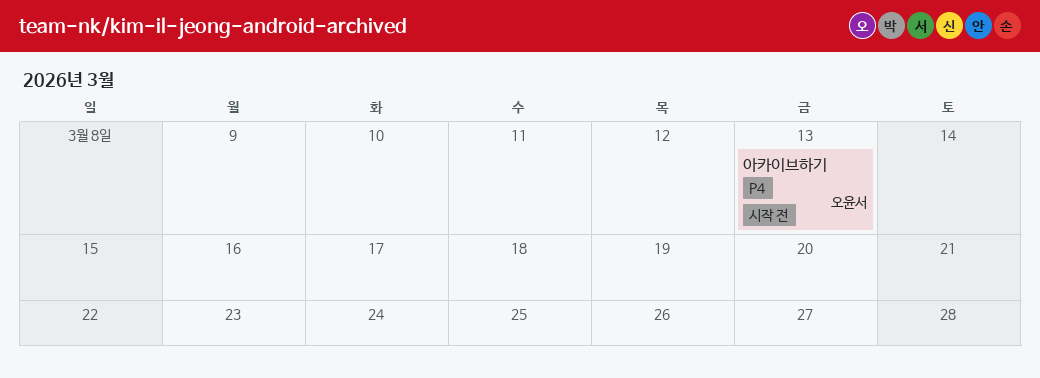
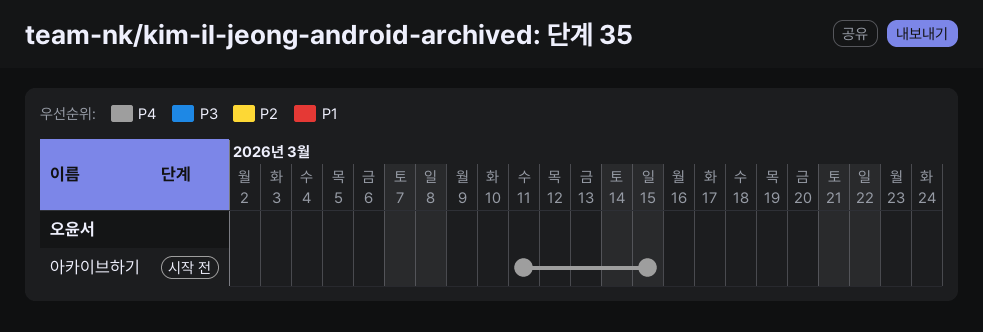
아카이브하기, due: Mar 13 -> Mar 15

